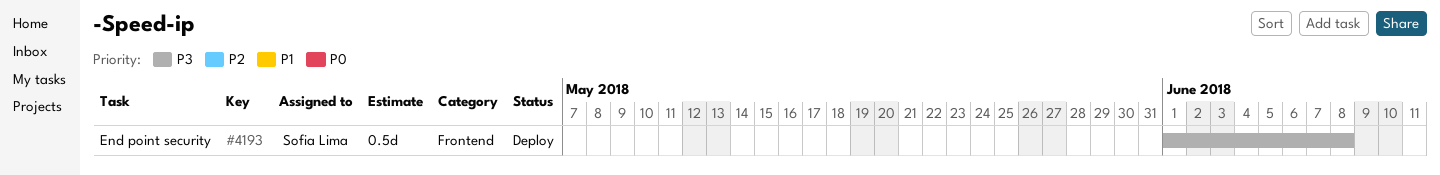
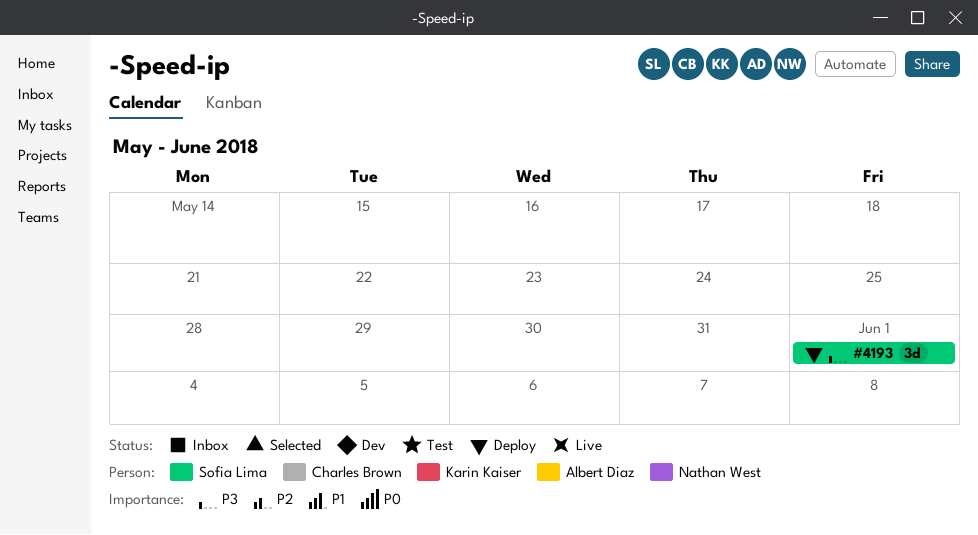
#4193, estimate: 0.5d -> 3d
#4193, due: Jun 8 -> Jun 1

